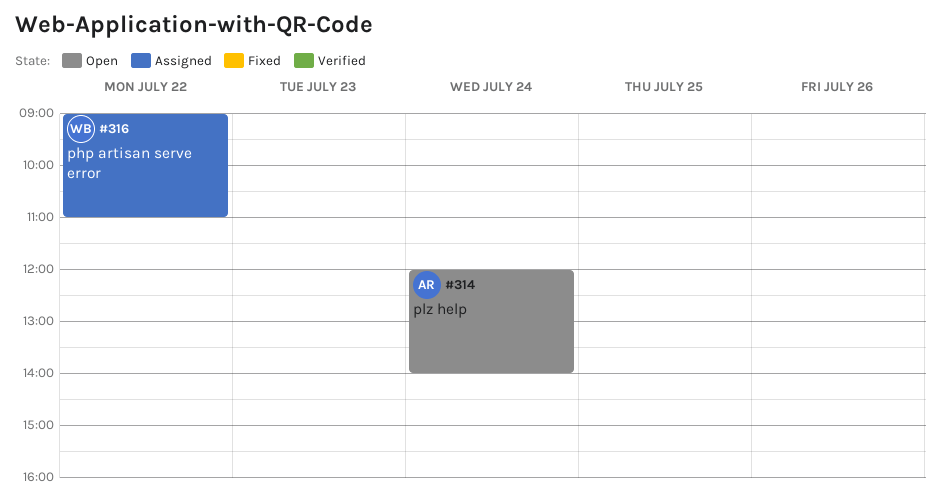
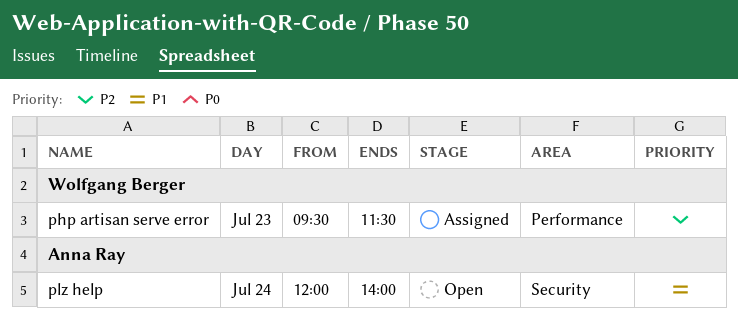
php artisan serve error, day: Jul 22 -> Jul 23
php artisan serve error, begins: 09:00 -> 09:30
php artisan serve error, ends: 11:00 -> 11:30

